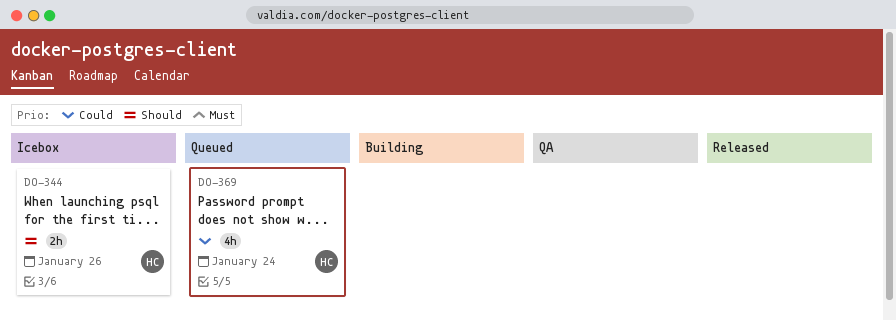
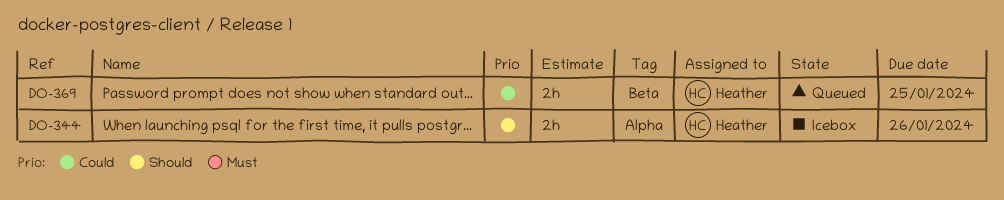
DO-369, estimate: 4h -> 2h
DO-369, due: Jan 24 -> Jan 25

